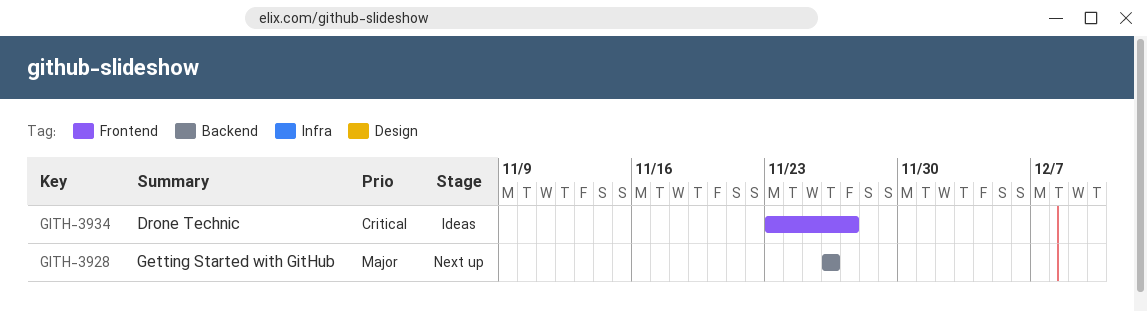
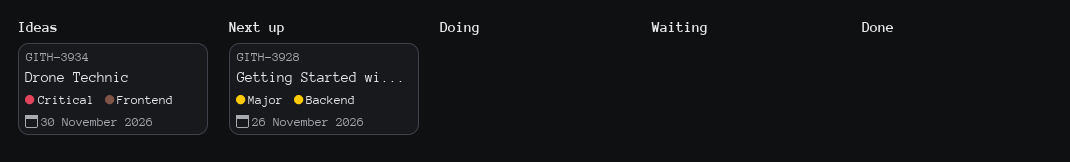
GITH-3934, due: Nov 27 -> Nov 30

